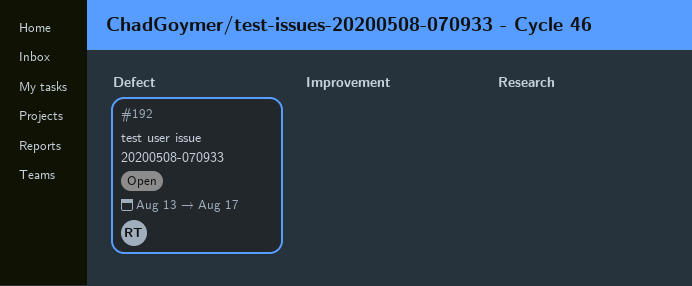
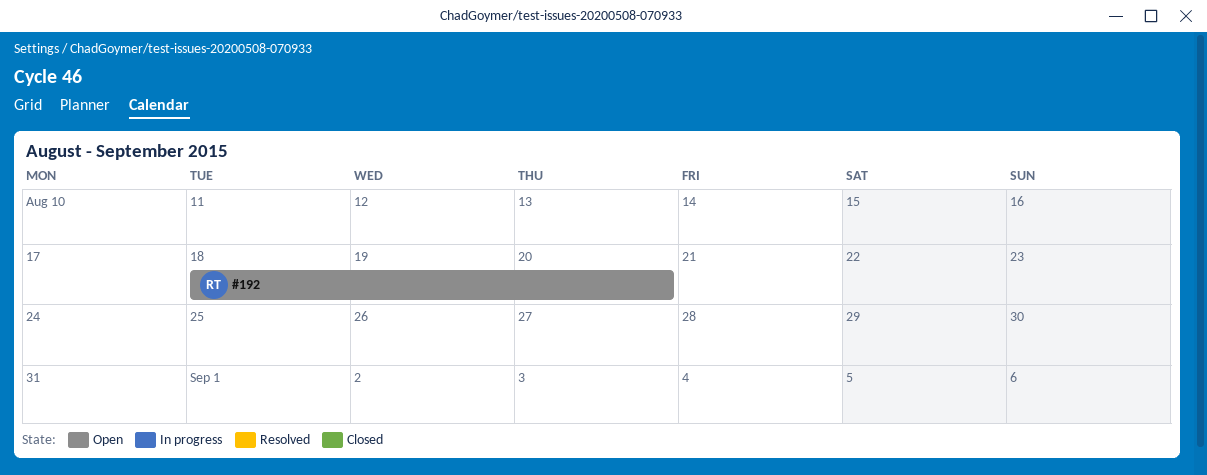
#192, start: Aug 13 -> Aug 18
#192, due: Aug 17 -> Aug 20

